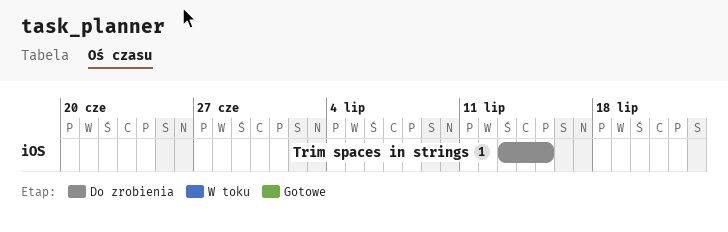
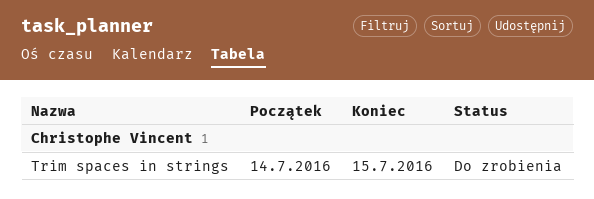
Trim spaces in strings, start: Jul 13 -> Jul 14

